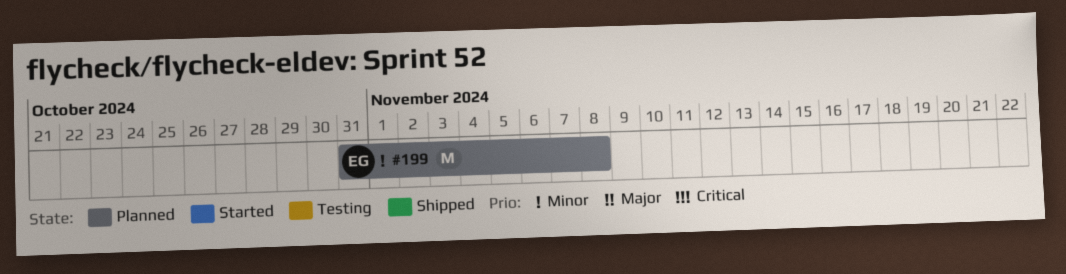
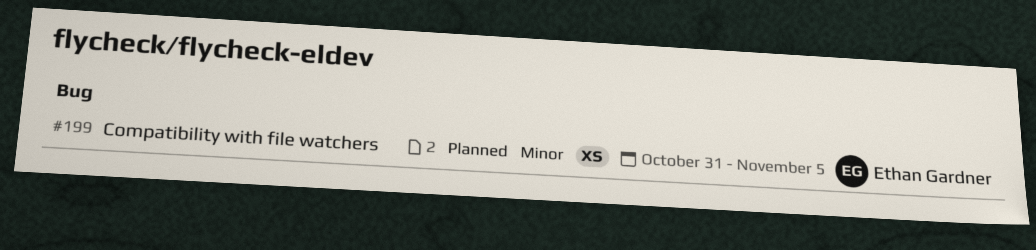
#199, estimate: M -> XS
#199, due: Nov 8 -> Nov 5

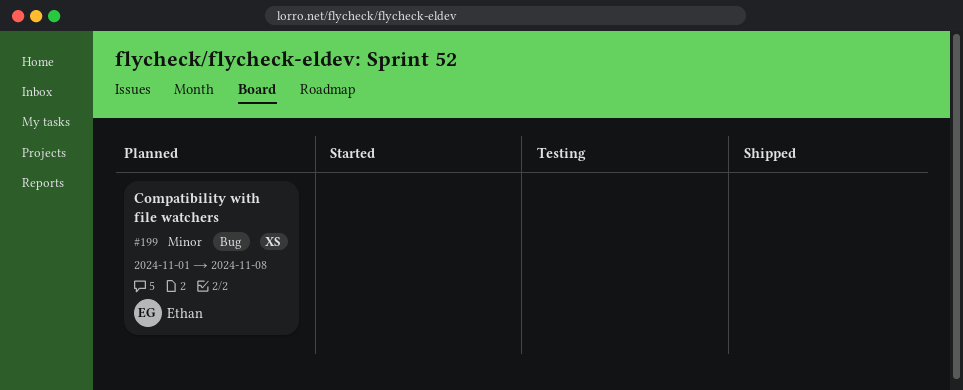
#199, start: Oct 31 -> Nov 1
#199, due: Nov 5 -> Nov 8

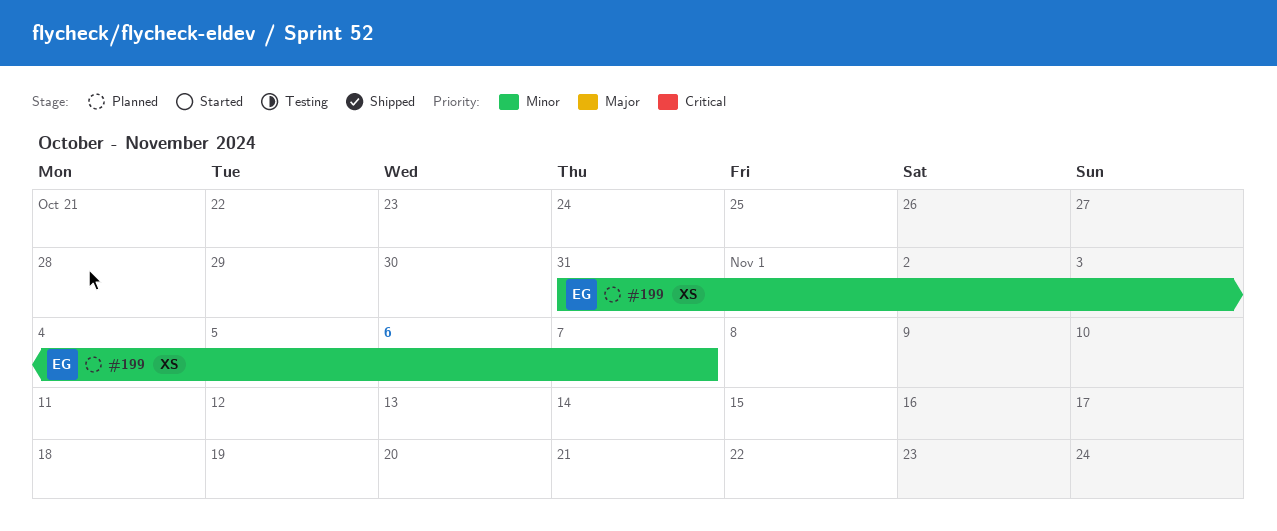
#199, start: Nov 1 -> Oct 31
#199, due: Nov 8 -> Nov 7

